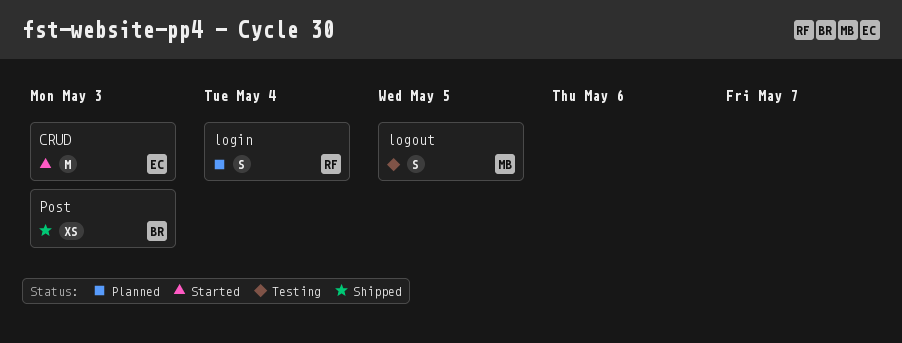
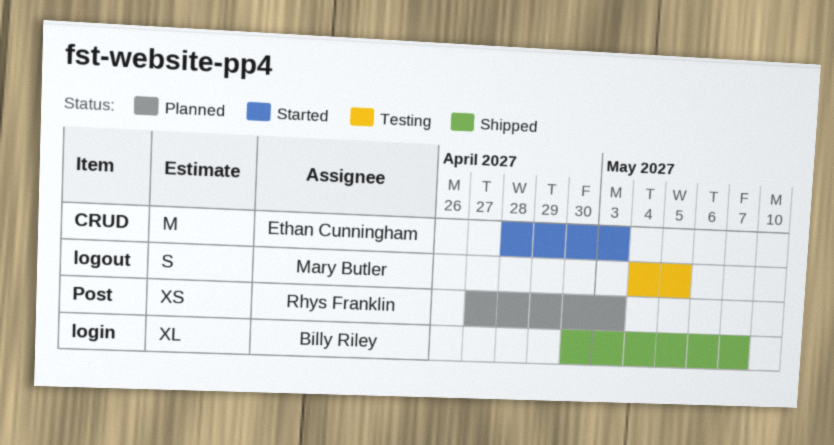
login, status: Planned -> Shipped
login, owner: Rhys Franklin -> Billy Riley
login, estimate: S -> XL
login, due: May 4 -> May 7
Post, status: Shipped -> Planned
Post, owner: Billy Riley -> Rhys Franklin

